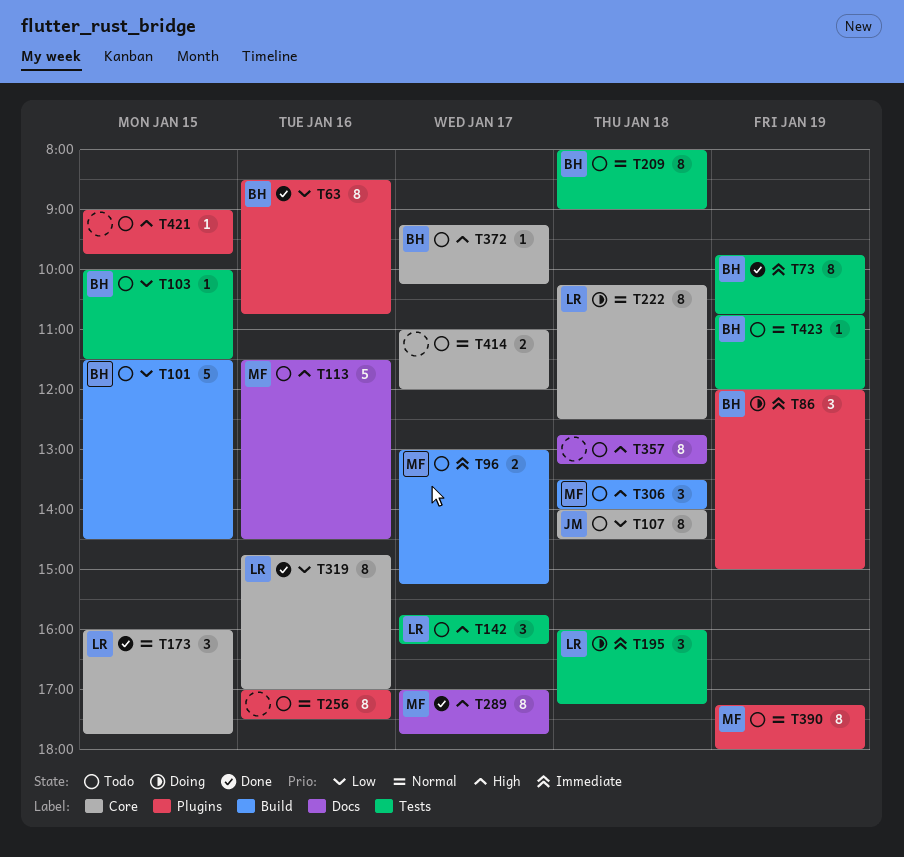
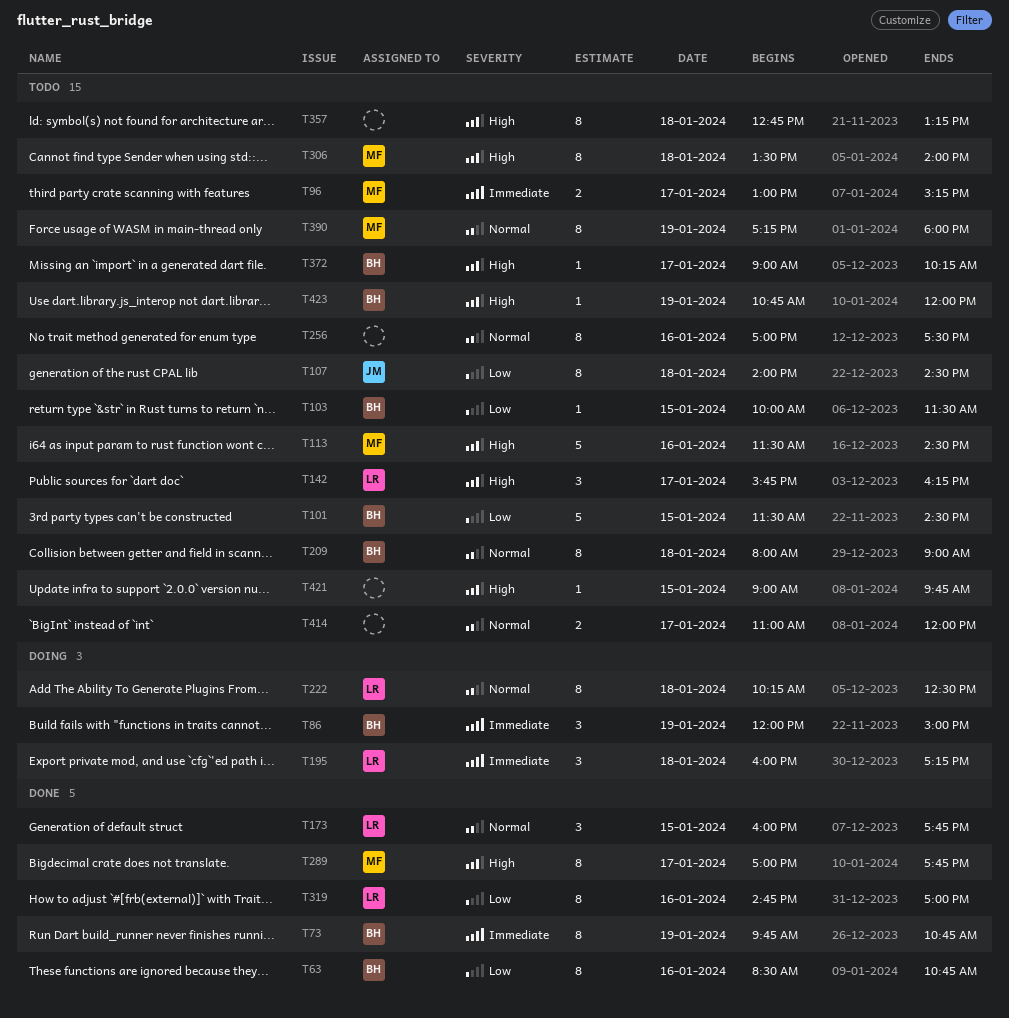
T306, estimate: 3 -> 8
T372, begins: 09:15 -> 09:00
T423, priority: Normal -> High

